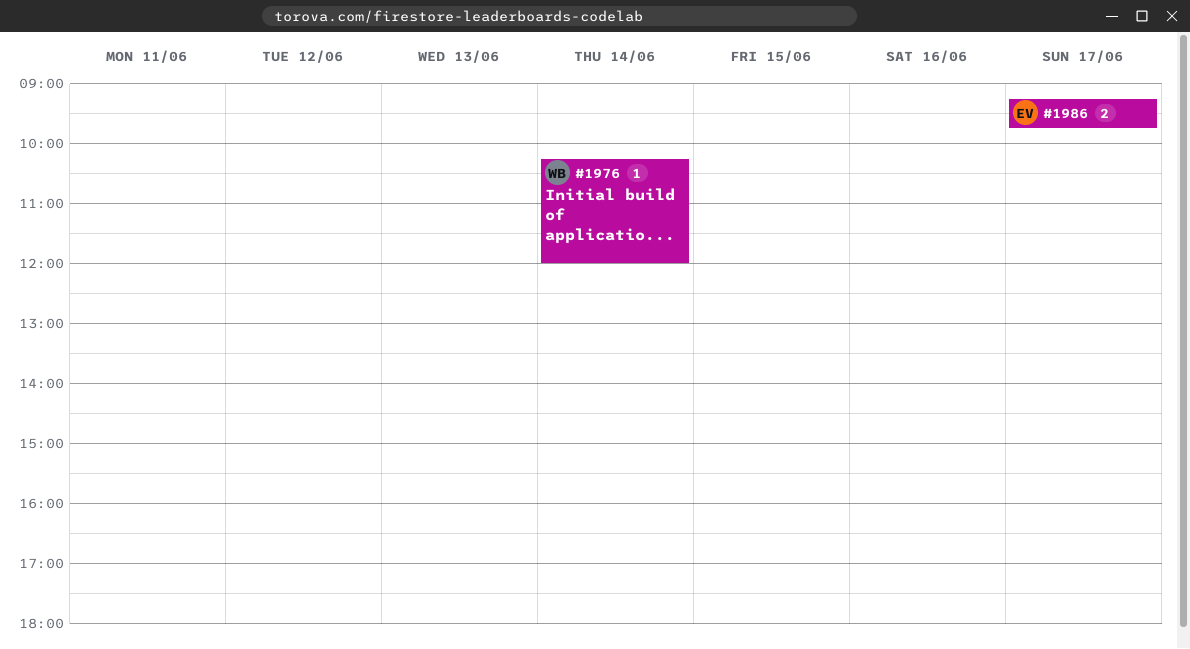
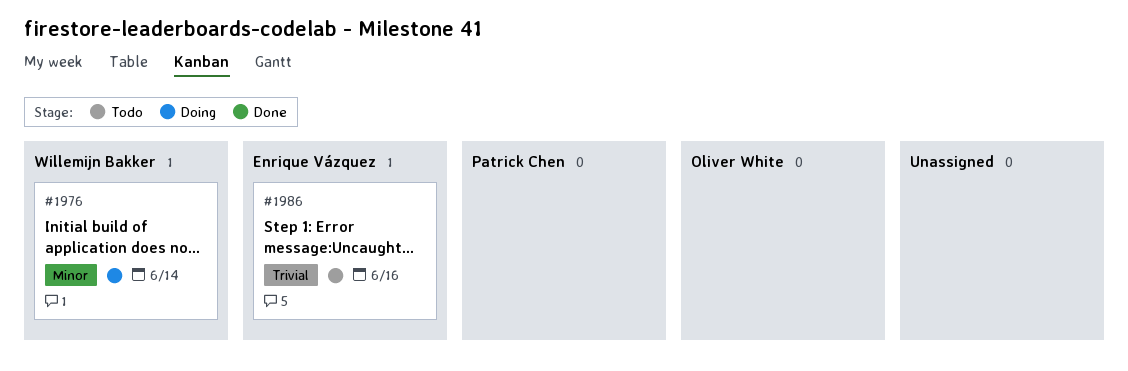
#1986, day: Jun 17 -> Jun 16

